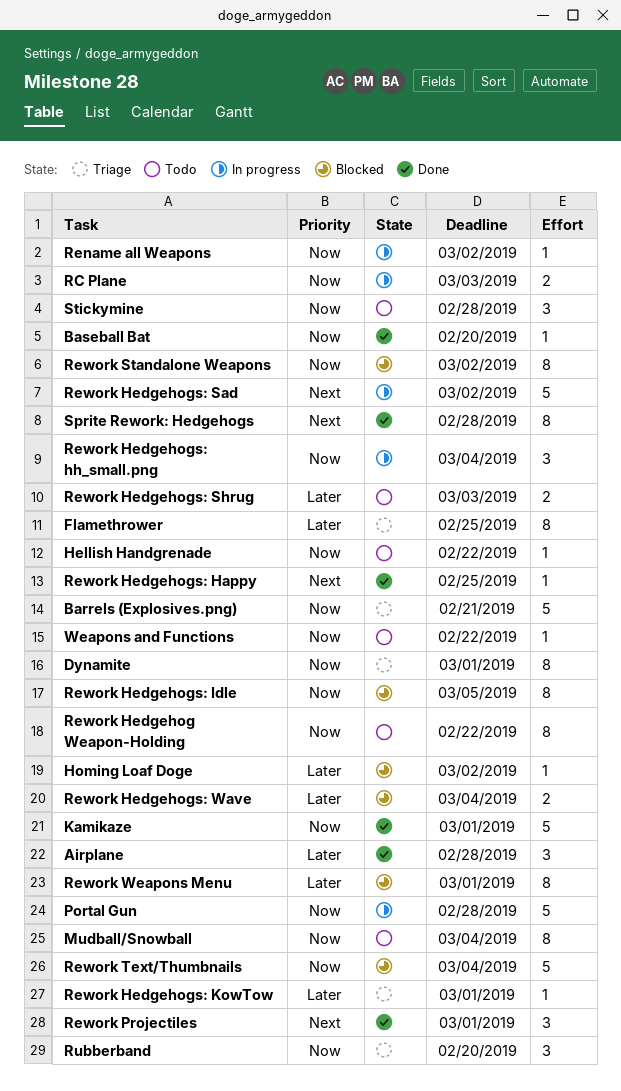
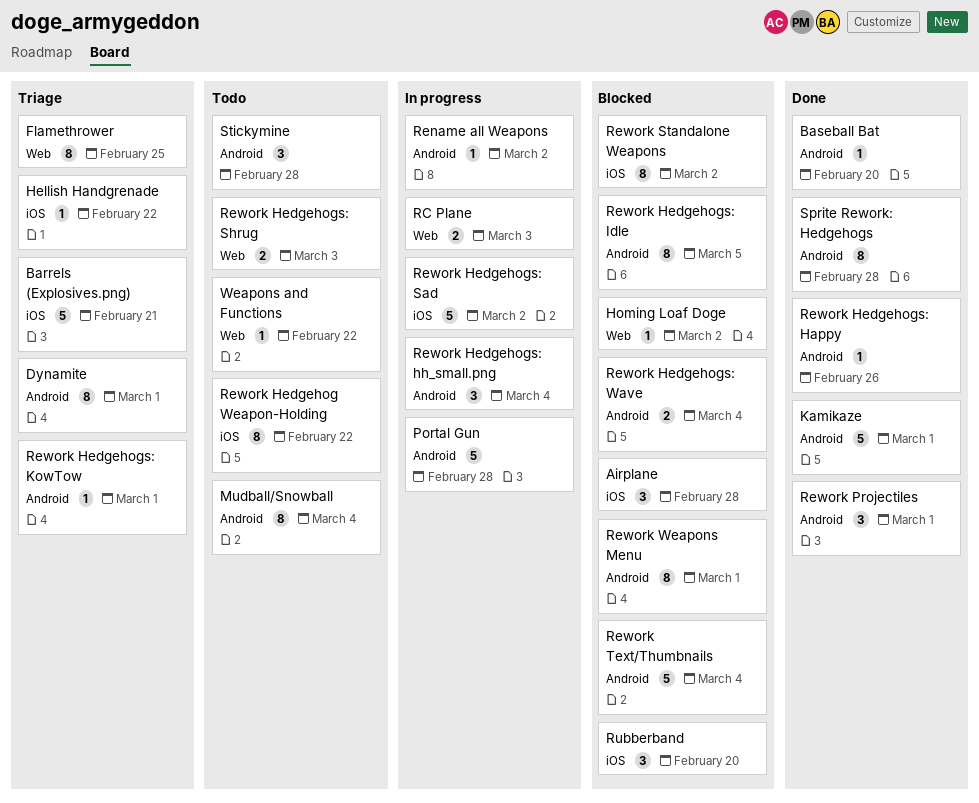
Airplane, status: Done -> Blocked
Hellish Handgrenade, status: Todo -> Triage
Rework Hedgehogs: Happy, due: Feb 25 -> Feb 26
Rubberband, status: Triage -> Blocked

